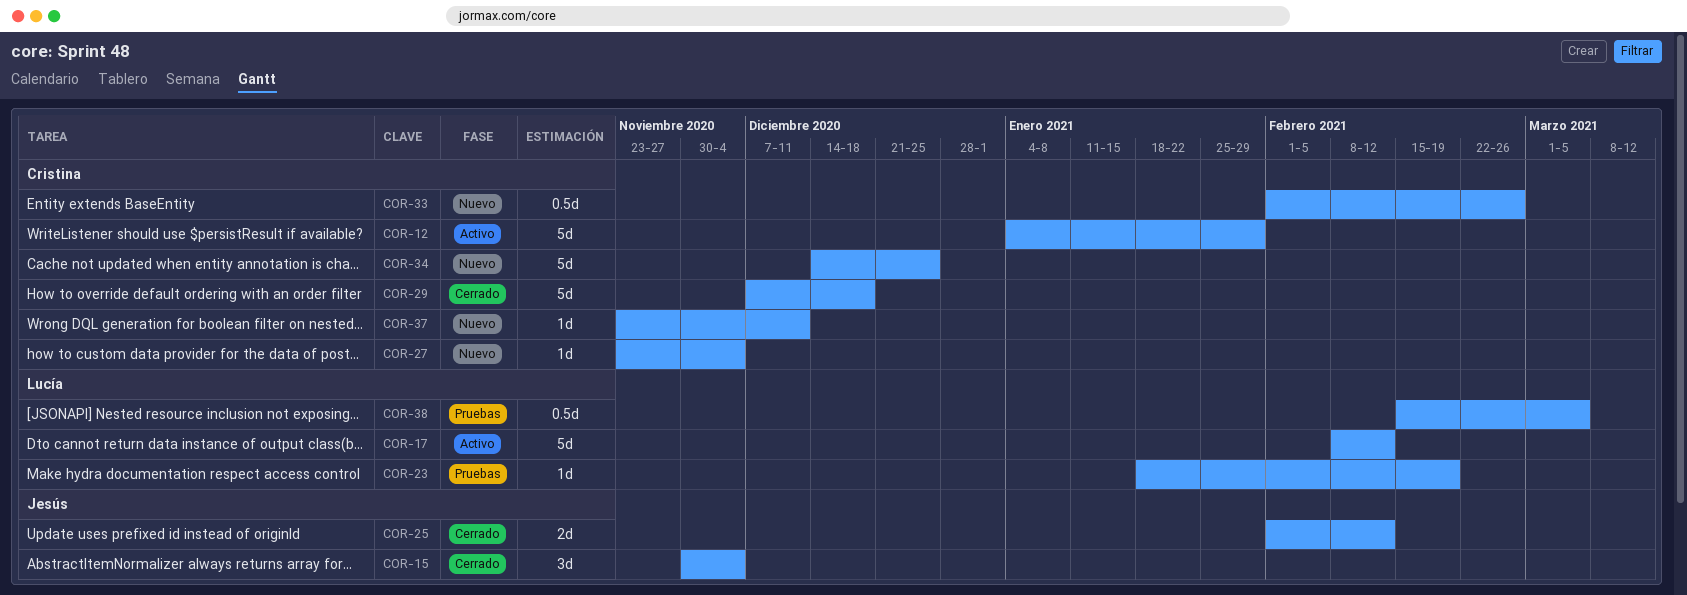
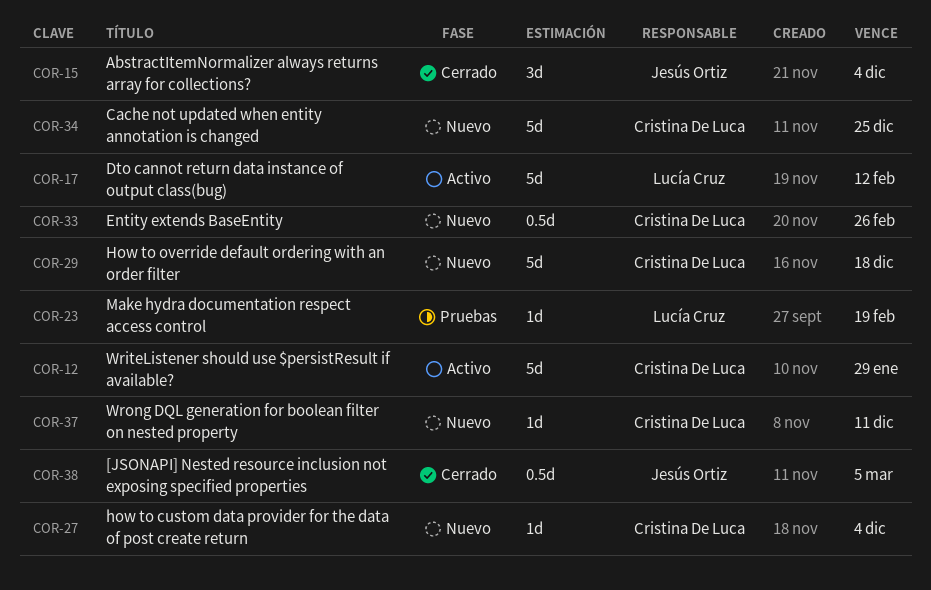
COR-25: present -> none
COR-29, status: Cerrado -> Nuevo
COR-38, status: Pruebas -> Cerrado
COR-38, owner: Lucía Cruz -> Jesús Ortiz

